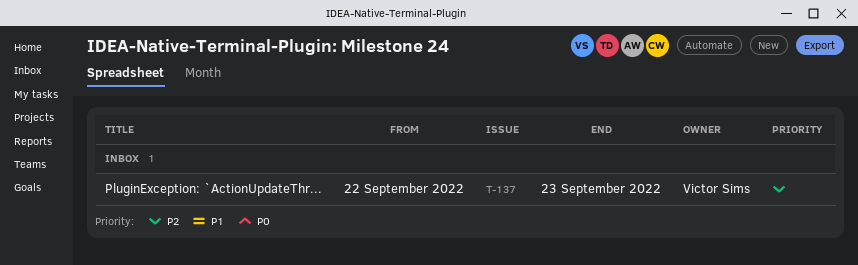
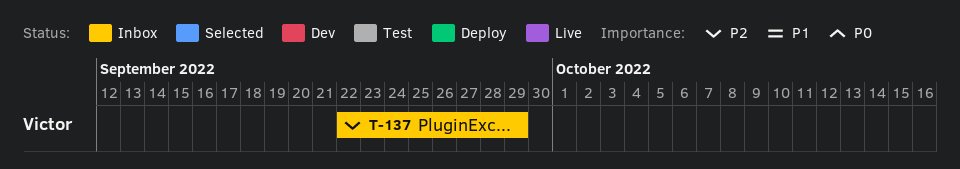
T-137, due: Sep 23 -> Sep 29

